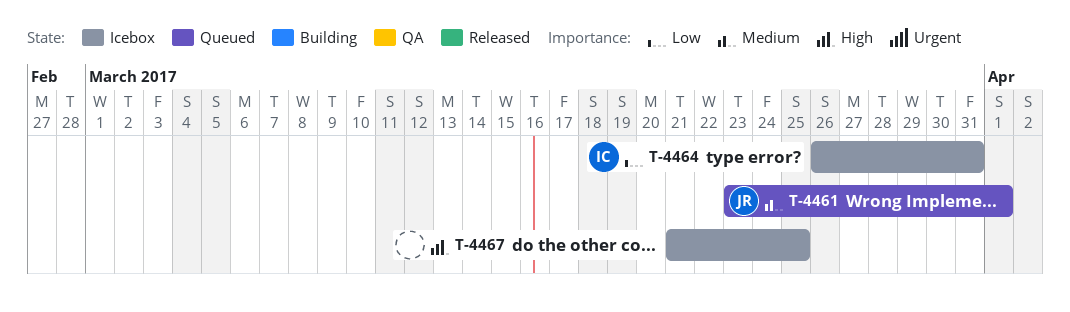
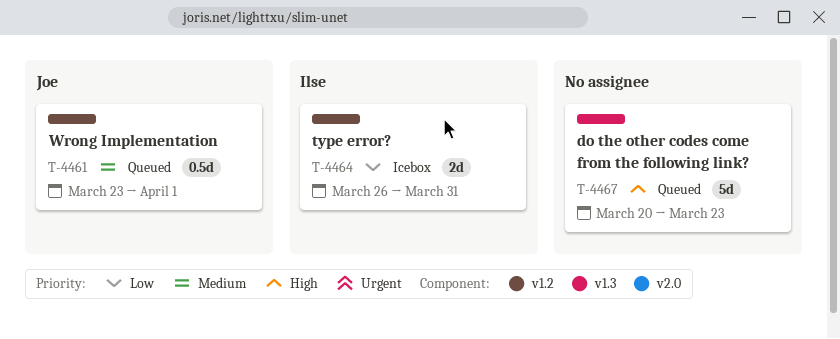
T-4467, status: Icebox -> Queued
T-4467, start: Mar 21 -> Mar 20
T-4467, due: Mar 25 -> Mar 23

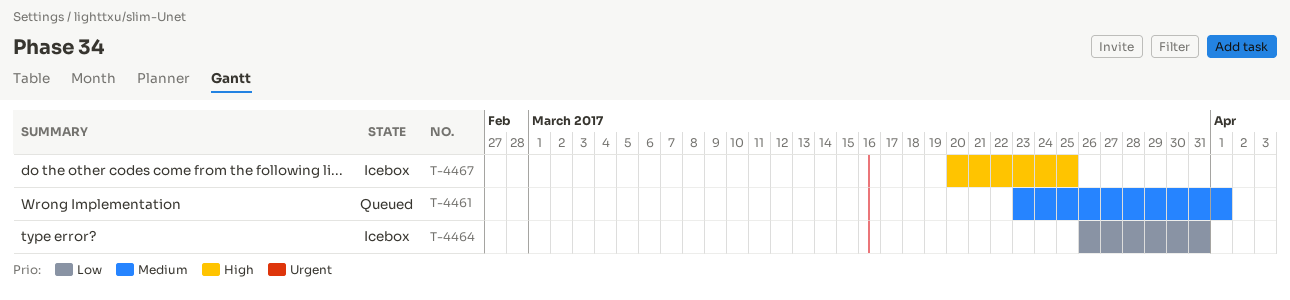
T-4467, status: Queued -> Icebox
T-4467, due: Mar 23 -> Mar 25

